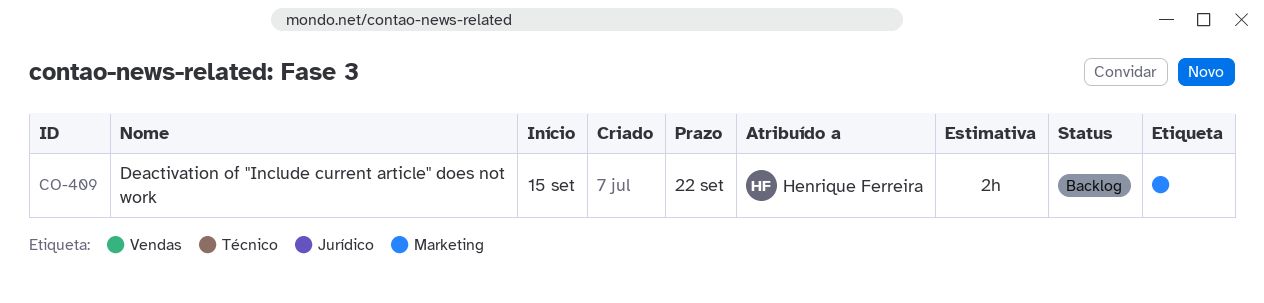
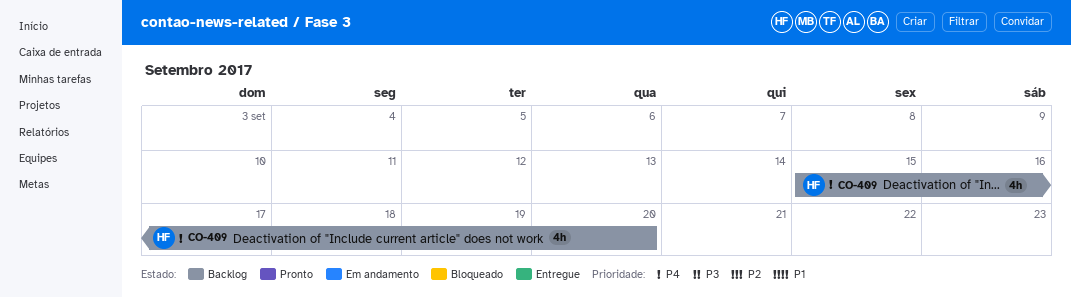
CO-409, estimate: 2h -> 4h
CO-409, due: Sep 22 -> Sep 20

